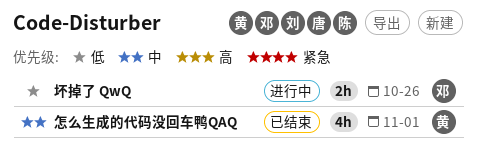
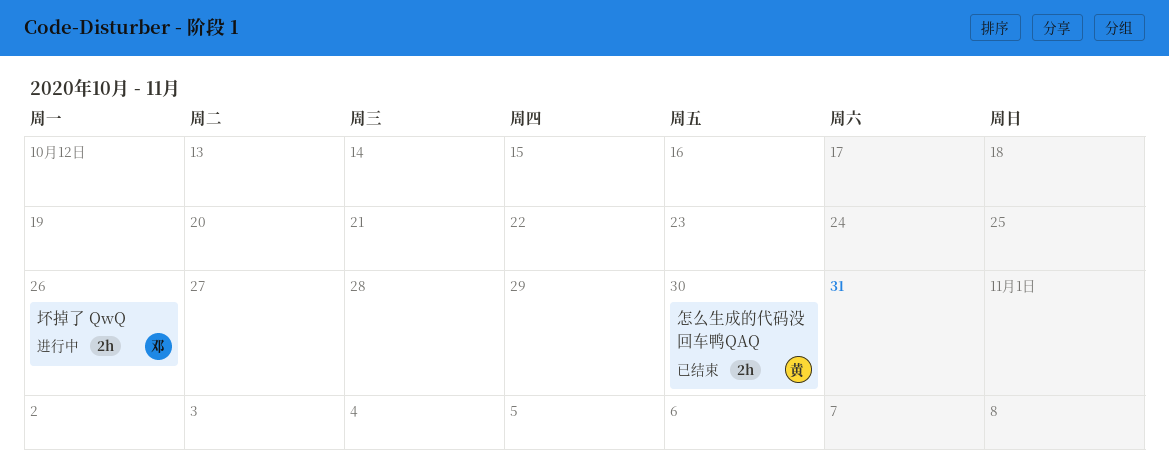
怎么生成的代码没回车鸭QAQ, estimate: 4h -> 2h
怎么生成的代码没回车鸭QAQ, due: Nov 1 -> Oct 30

